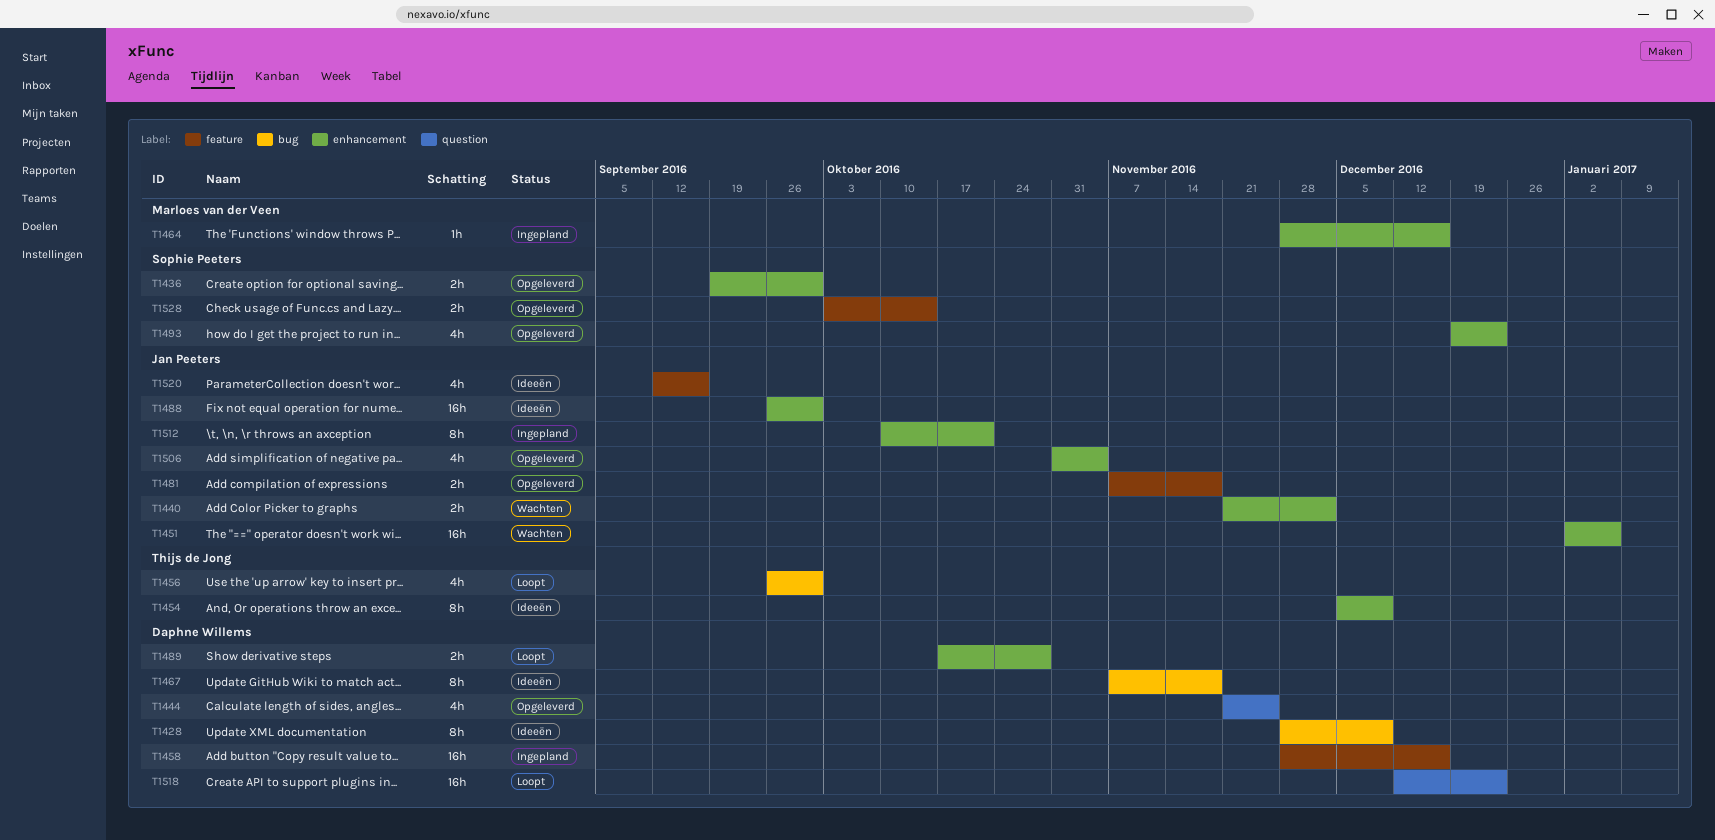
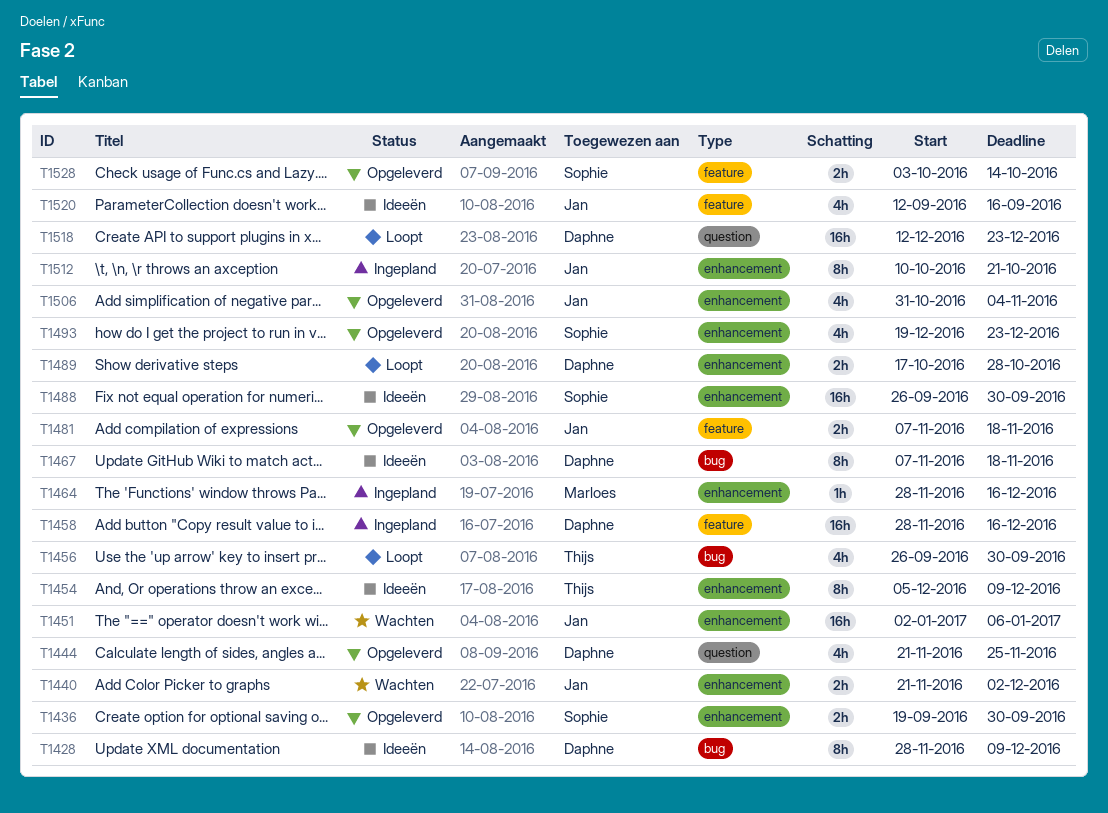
T1488, owner: Jan Peeters -> Sophie Peeters

